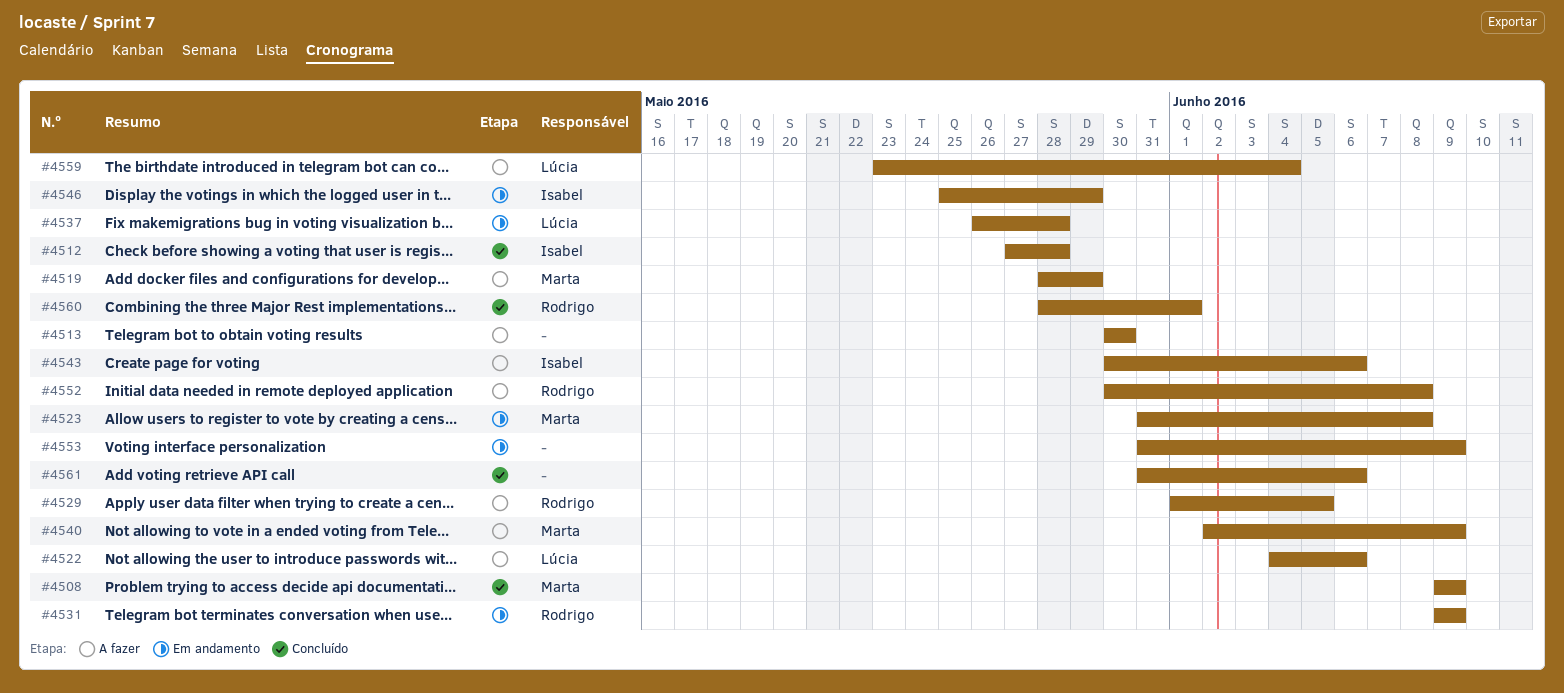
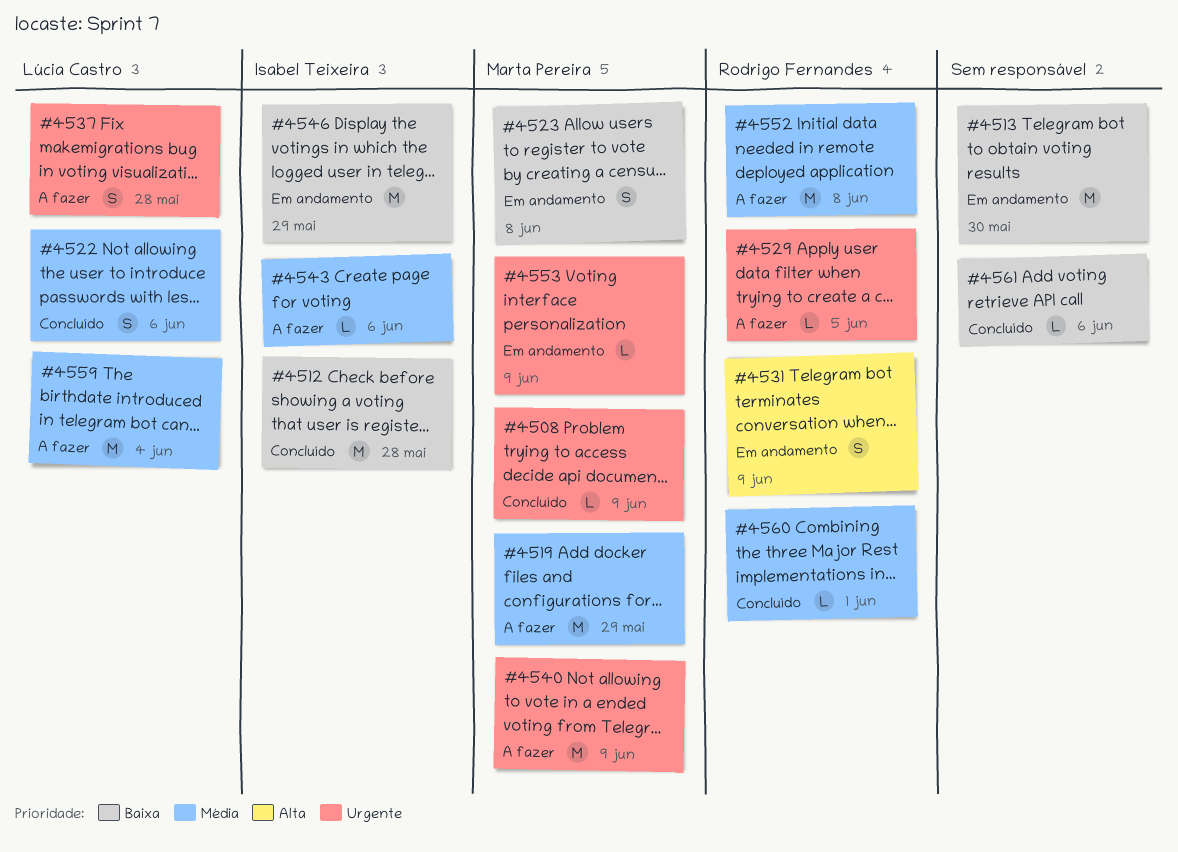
#4513, status: A fazer -> Em andamento
#4522, status: A fazer -> Concluído
#4537, status: Em andamento -> A fazer
#4553, owner: none -> Marta Pereira

